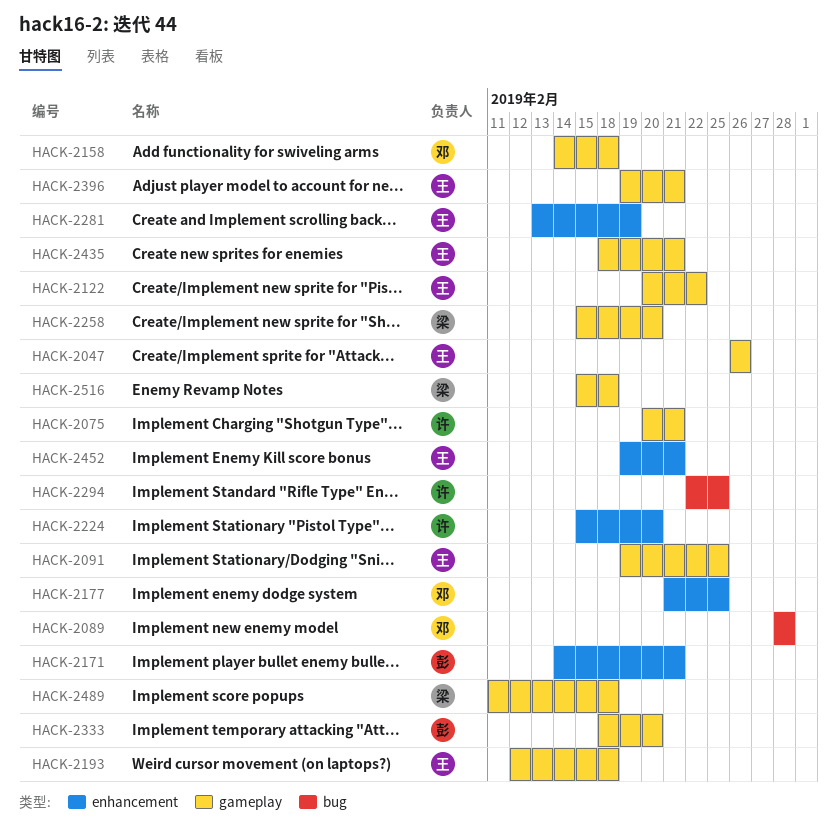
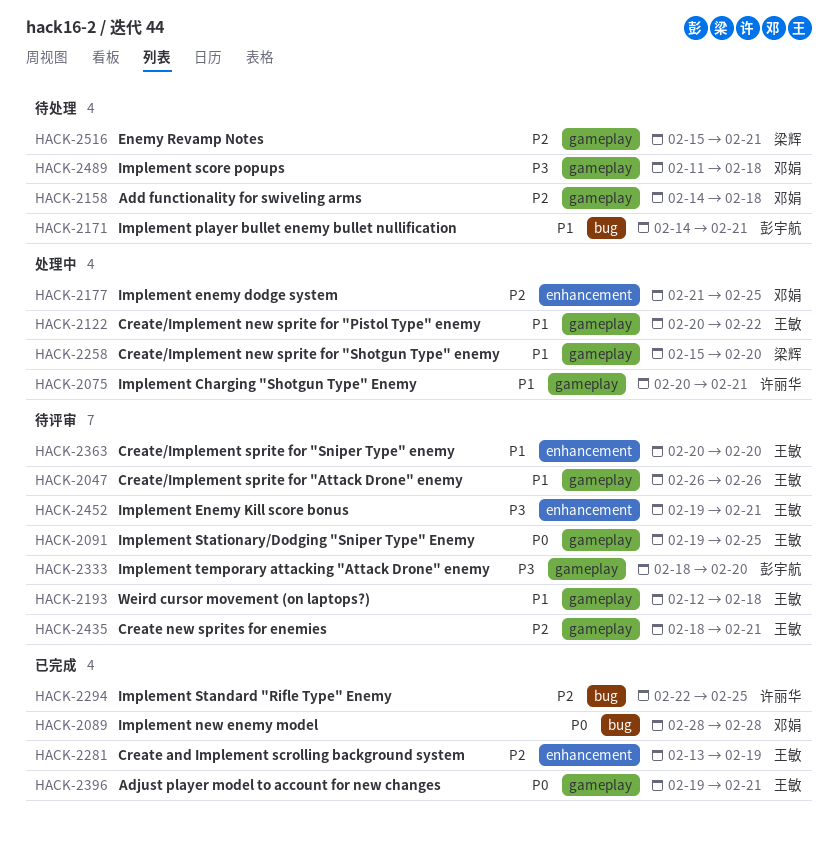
HACK-2171, label: enhancement -> bug
HACK-2224: present -> none
HACK-2363: none -> present
HACK-2489, owner: 梁辉 -> 邓娟
HACK-2516, due: Feb 18 -> Feb 21

